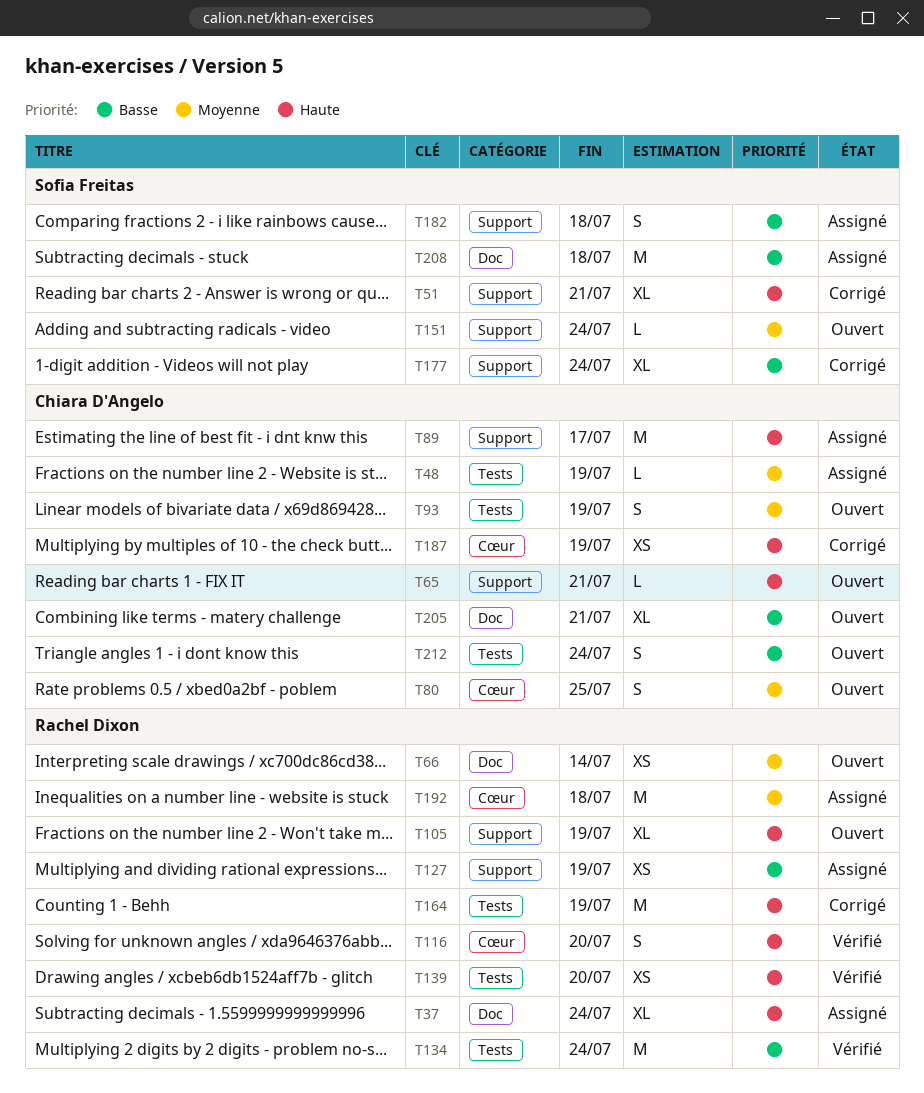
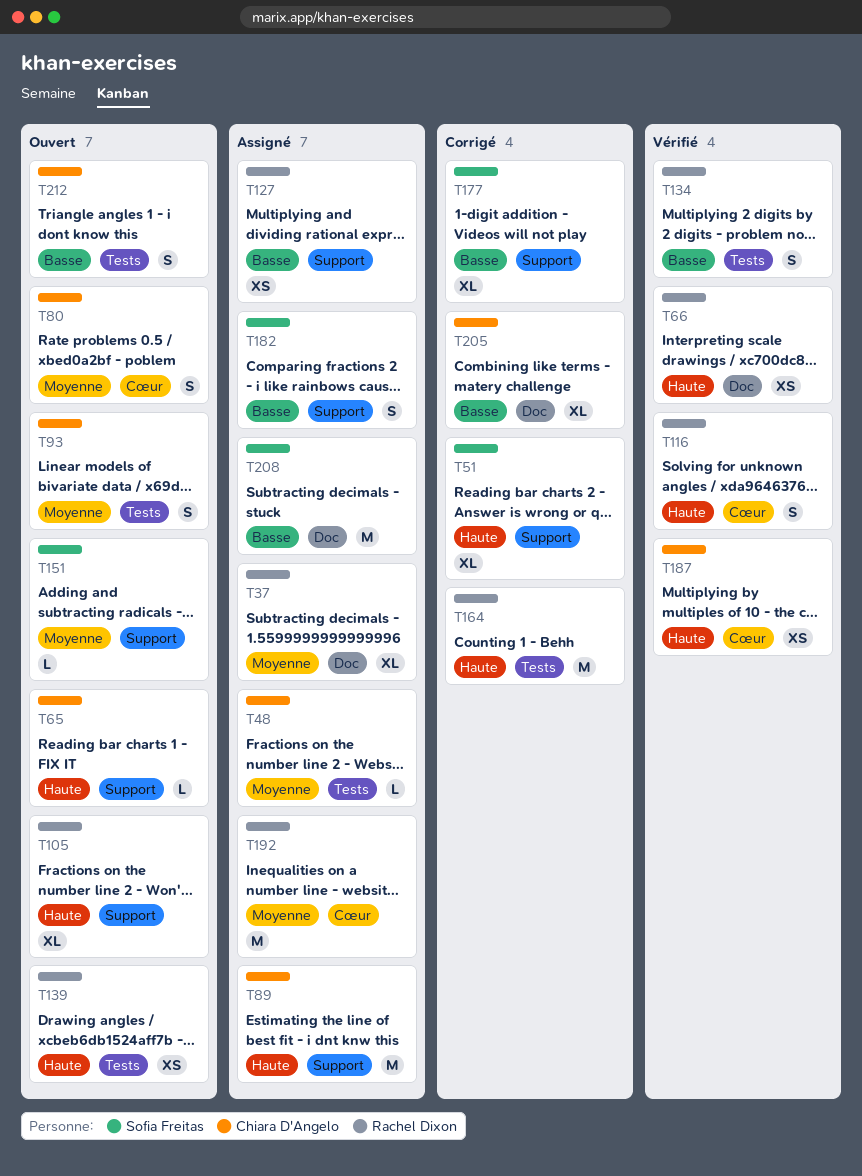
T37, priority: Haute -> Moyenne
T66, status: Ouvert -> Vérifié
T66, priority: Moyenne -> Haute
T134, estimate: M -> S
T139, status: Vérifié -> Ouvert
T187, status: Corrigé -> Vérifié
T205, status: Ouvert -> Corrigé

